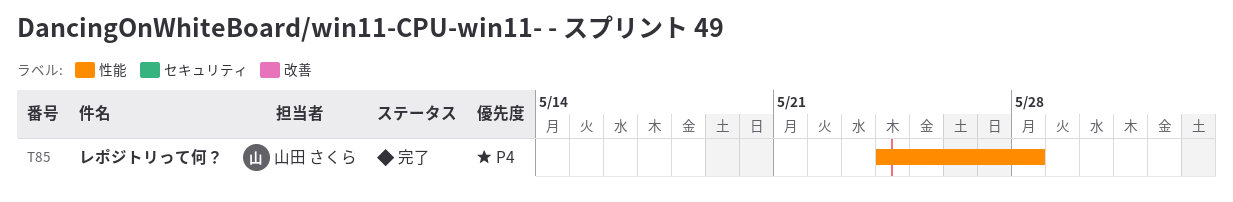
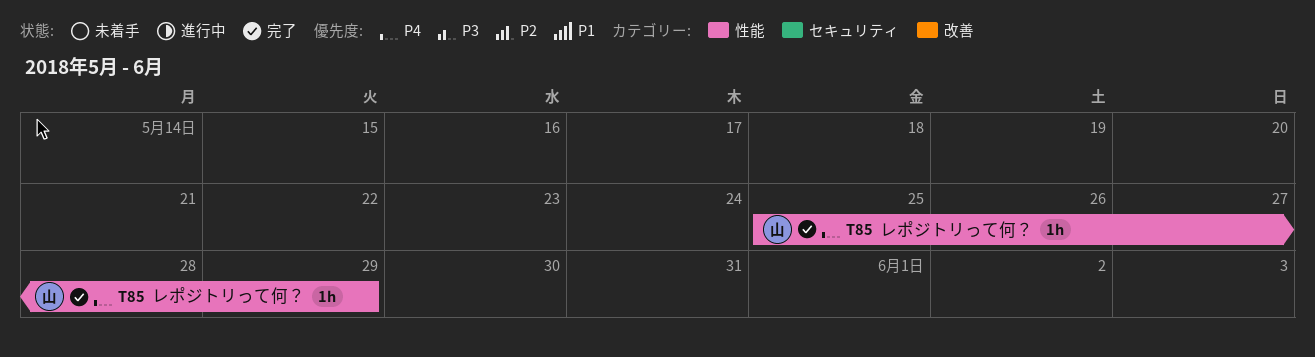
T85, start: May 24 -> May 25
T85, due: May 28 -> May 29

